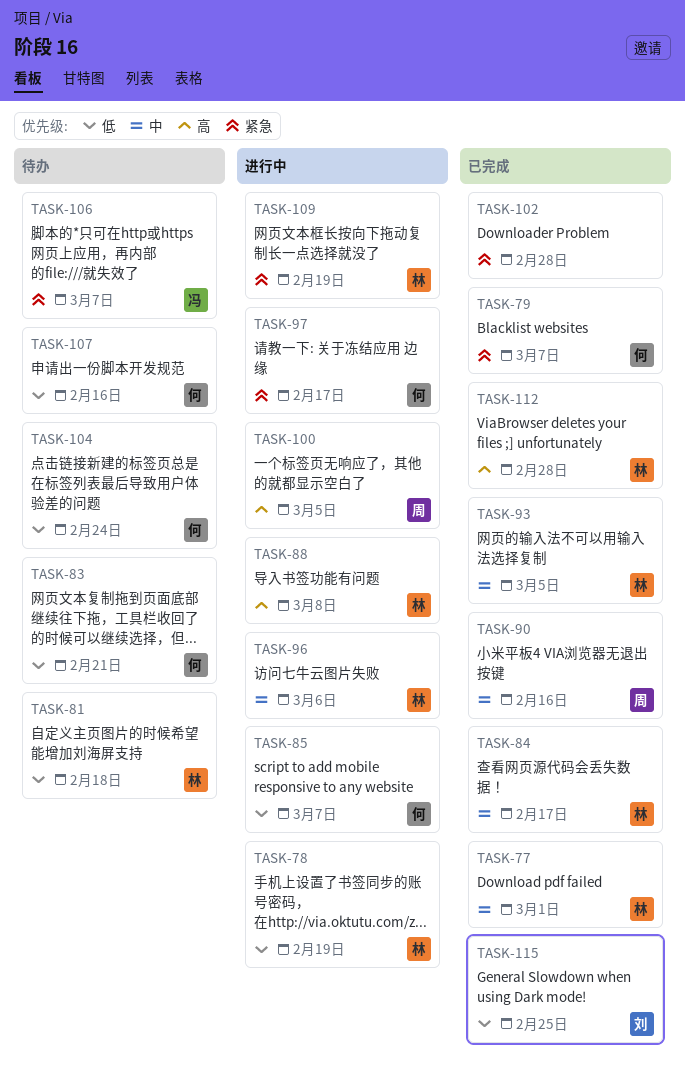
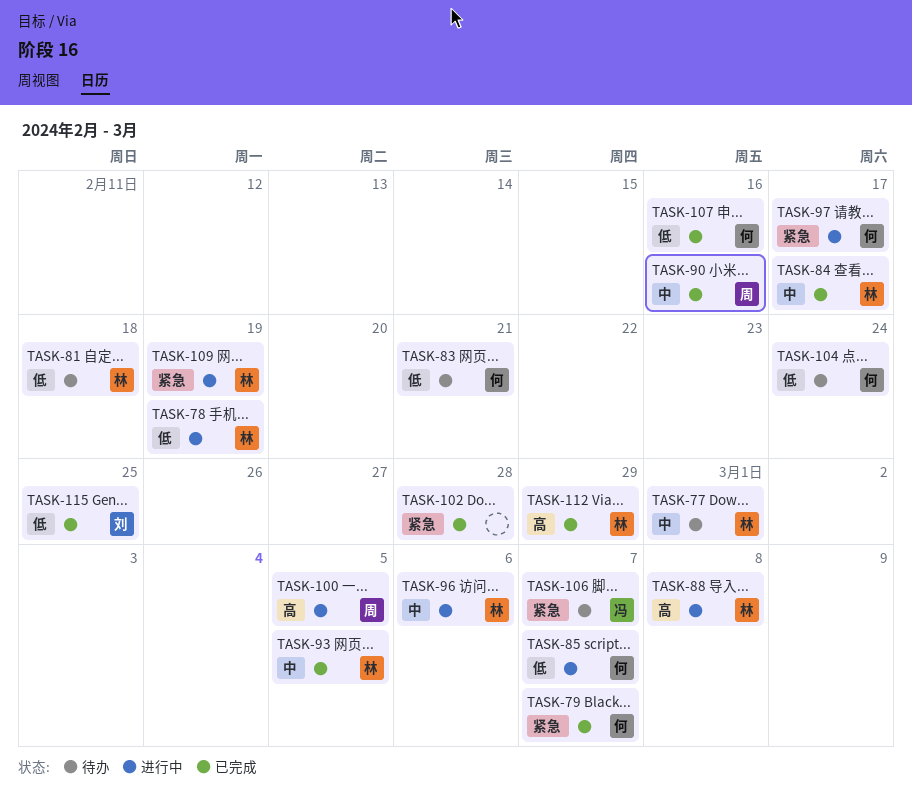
TASK-77, status: 已完成 -> 待办
TASK-107, status: 待办 -> 已完成
TASK-112, due: Feb 28 -> Feb 29

